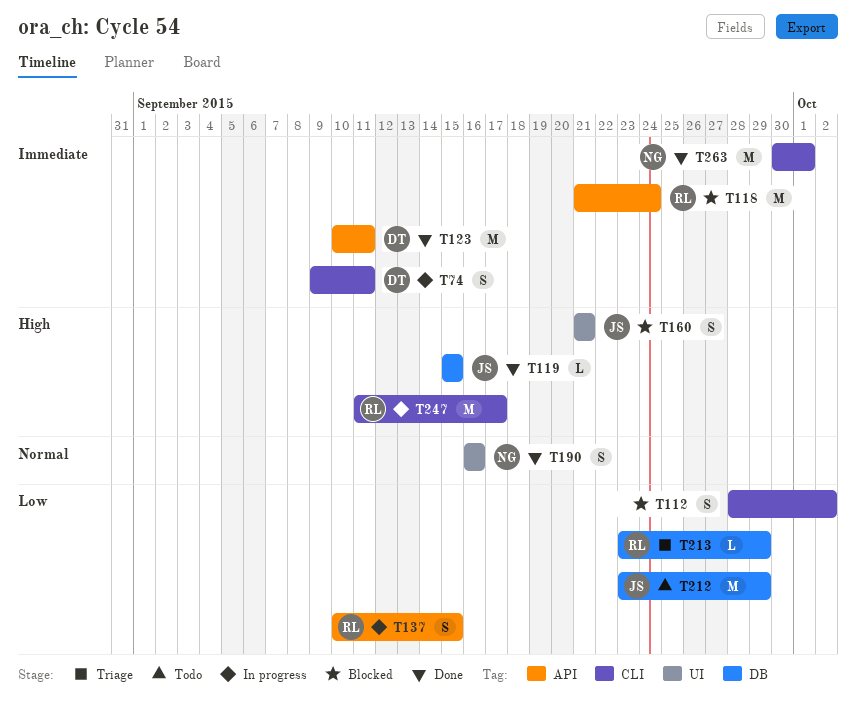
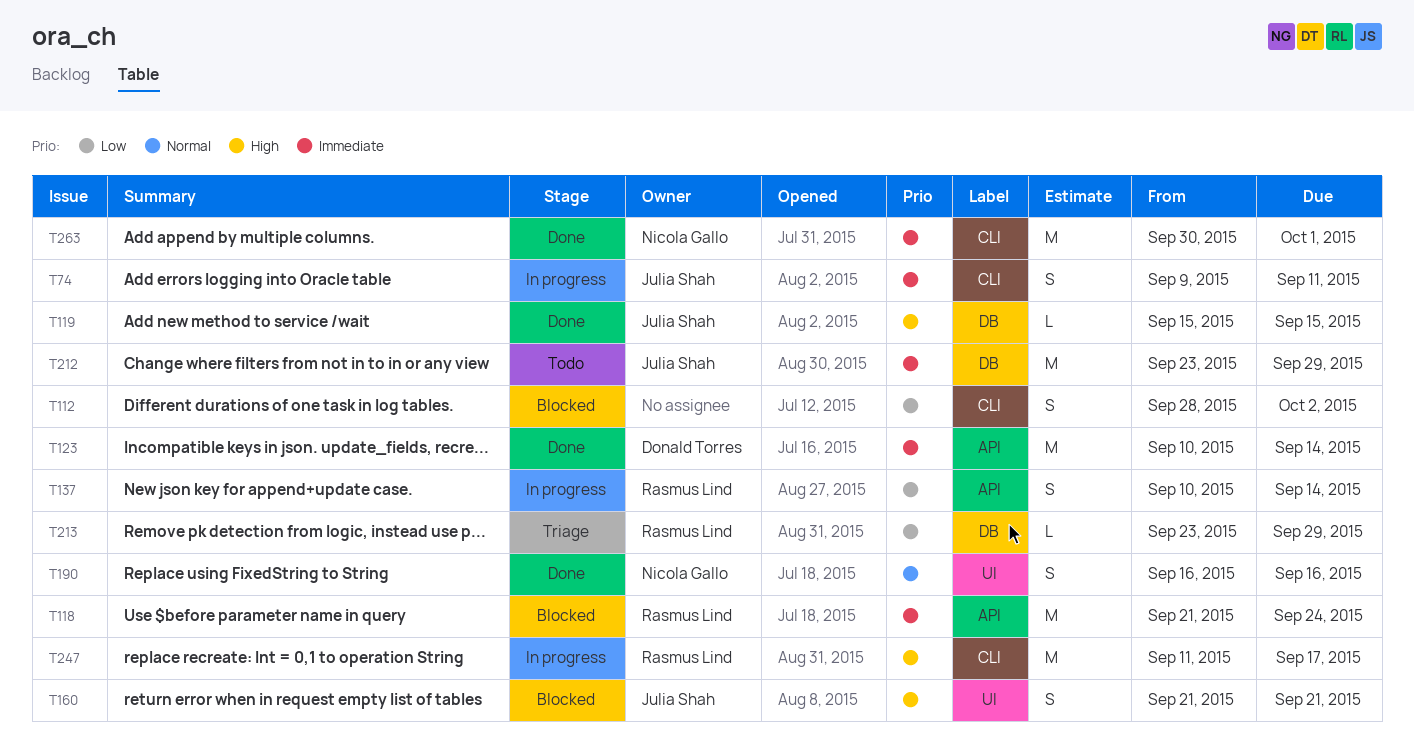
T74, owner: Donald Torres -> Julia Shah
T123, due: Sep 11 -> Sep 14
T137, due: Sep 15 -> Sep 14
T212, priority: Low -> Immediate

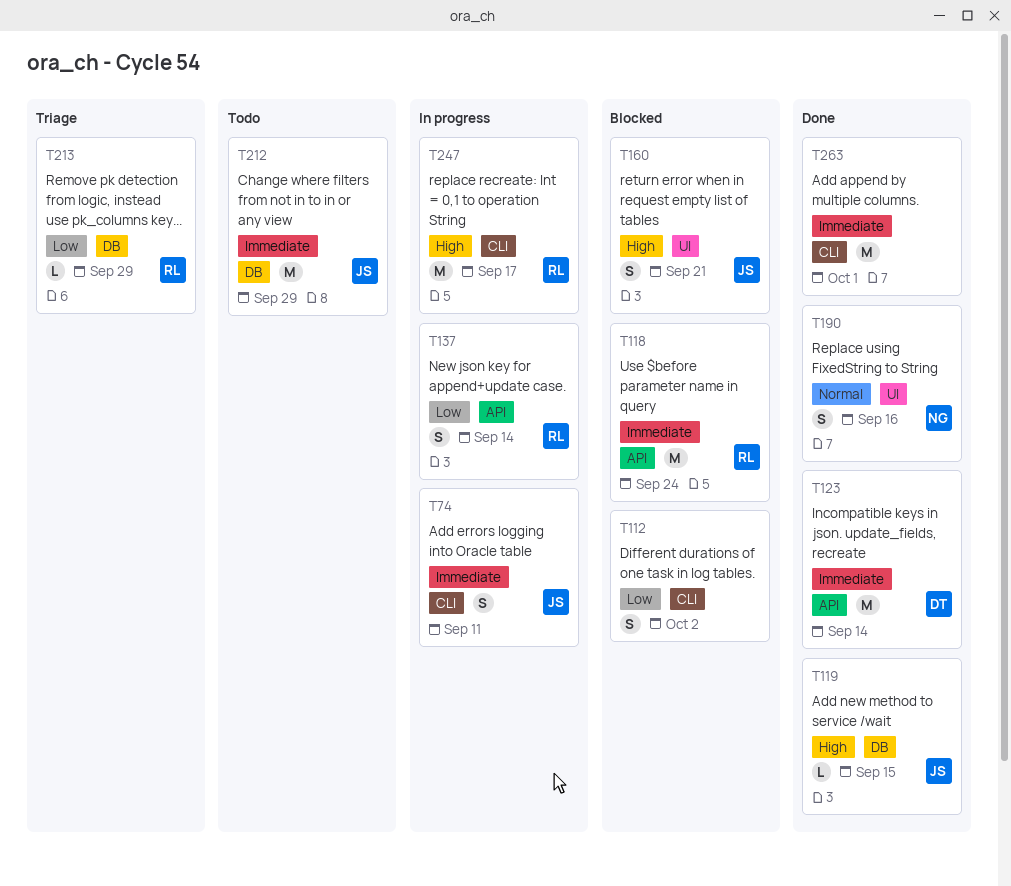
T263, owner: Nicola Gallo -> none

